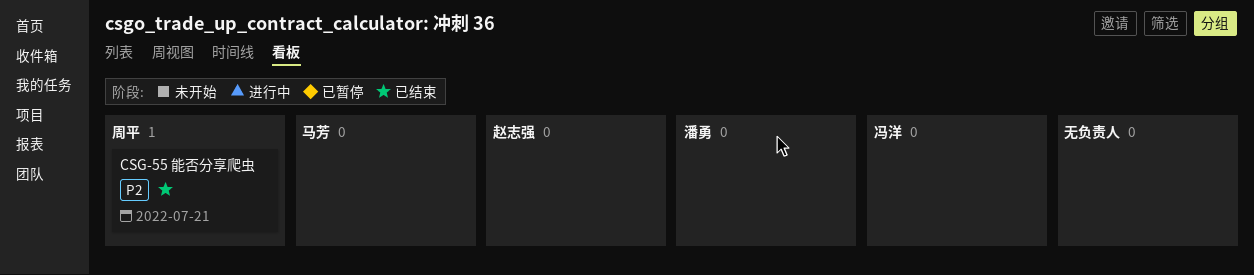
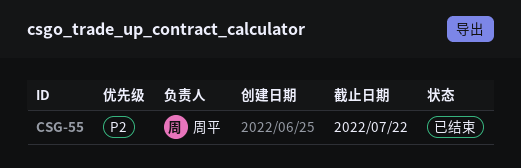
CSG-55, due: Jul 21 -> Jul 22

